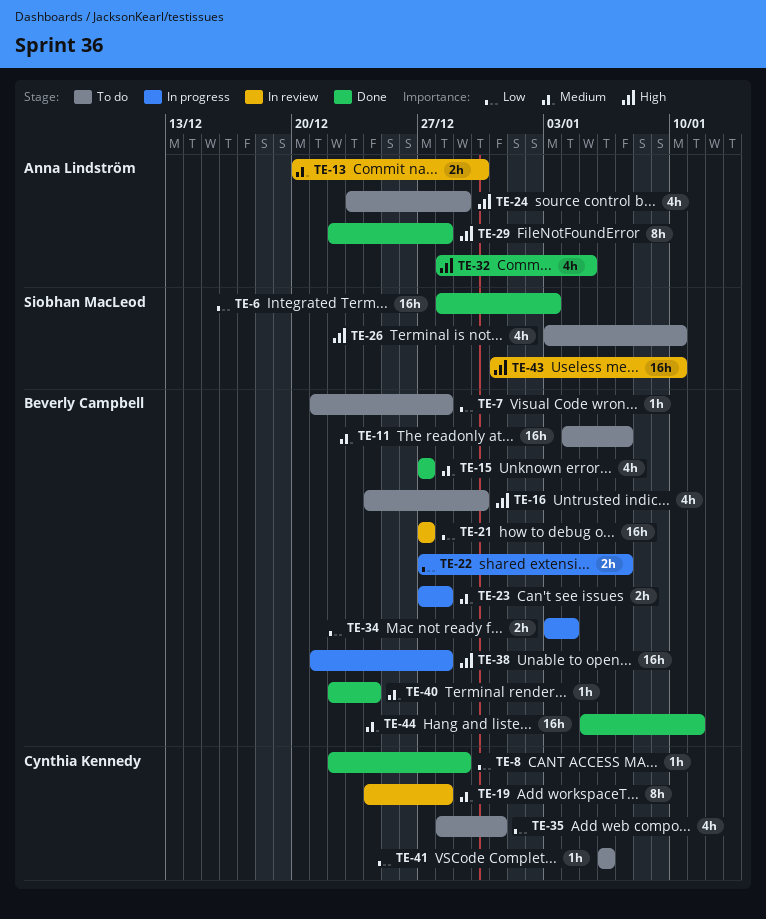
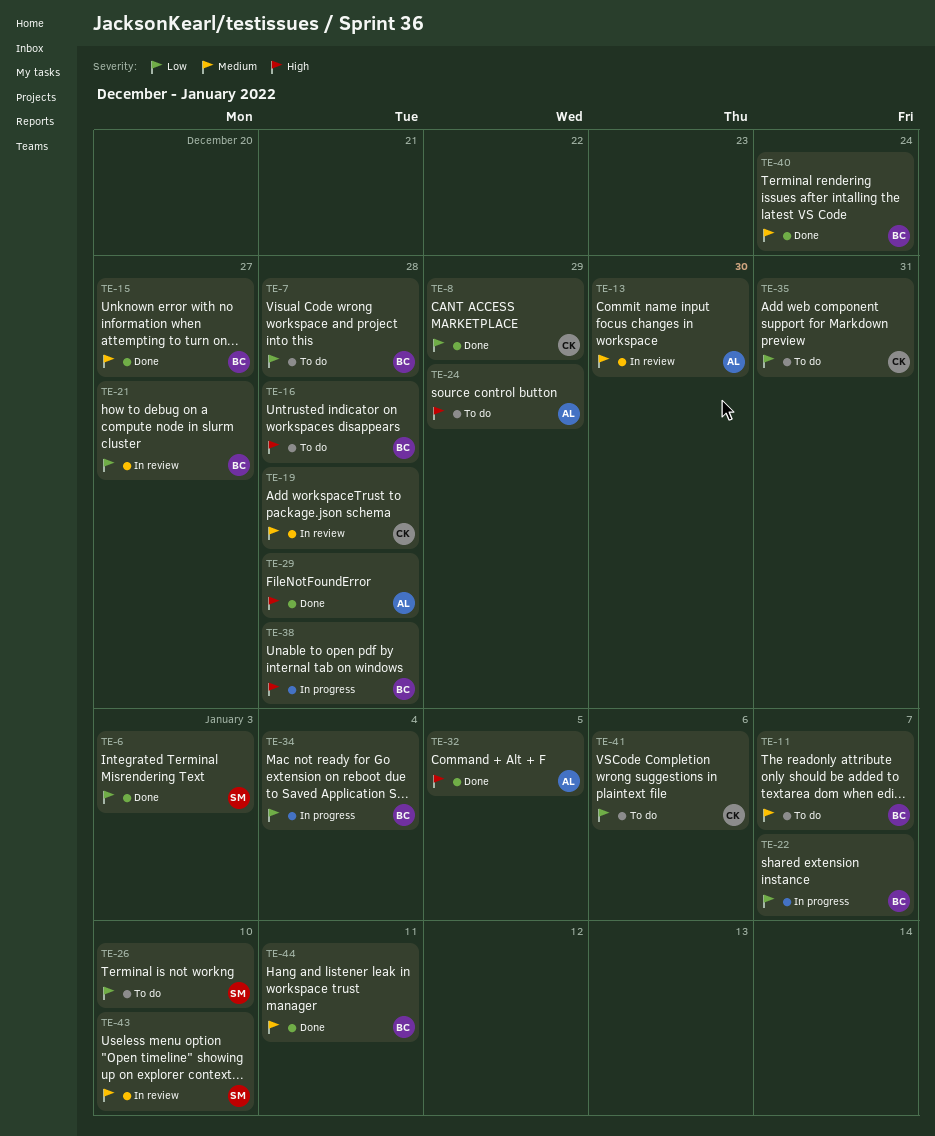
TE-16, due: Dec 30 -> Dec 28
TE-23: present -> none
TE-26, priority: High -> Low
TE-43, priority: High -> Medium

